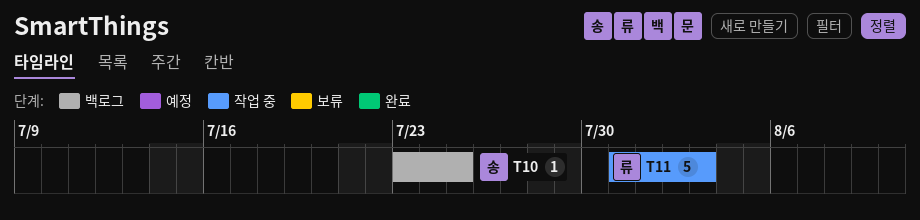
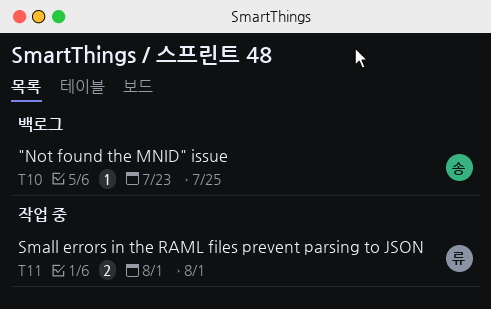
T11, estimate: 5 -> 2
T11, start: Jul 31 -> Aug 1
T11, due: Aug 3 -> Aug 1

